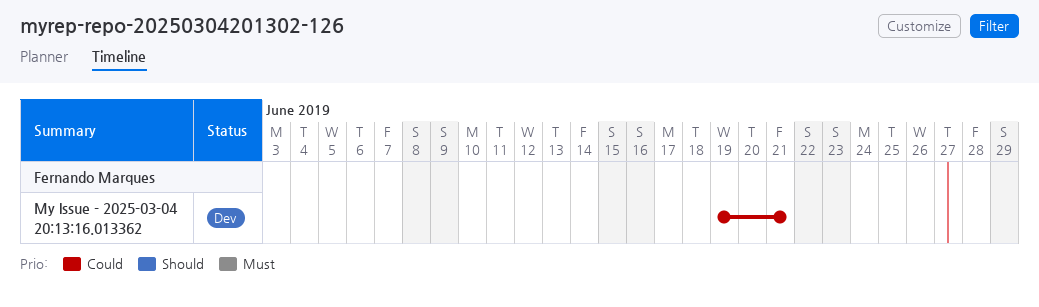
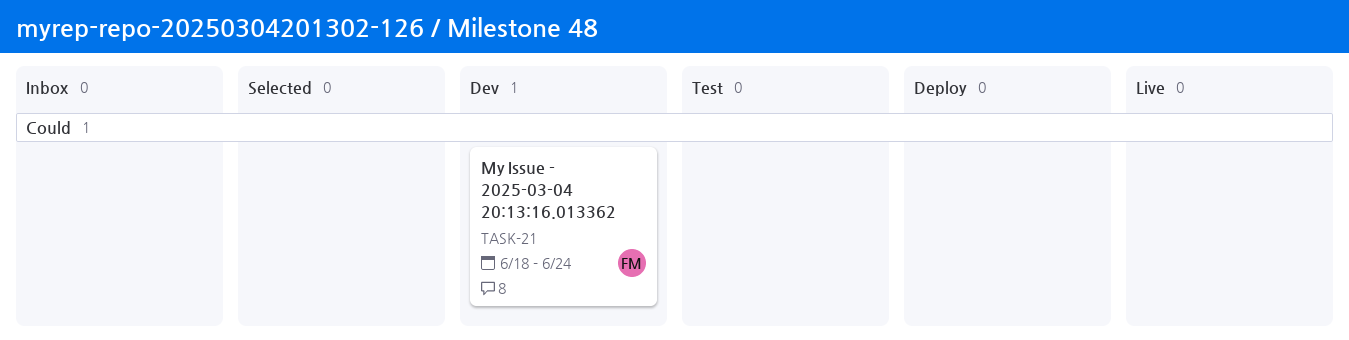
My Issue - 2025-03-04 20:13:16.013362, start: Jun 19 -> Jun 18
My Issue - 2025-03-04 20:13:16.013362, due: Jun 21 -> Jun 24

